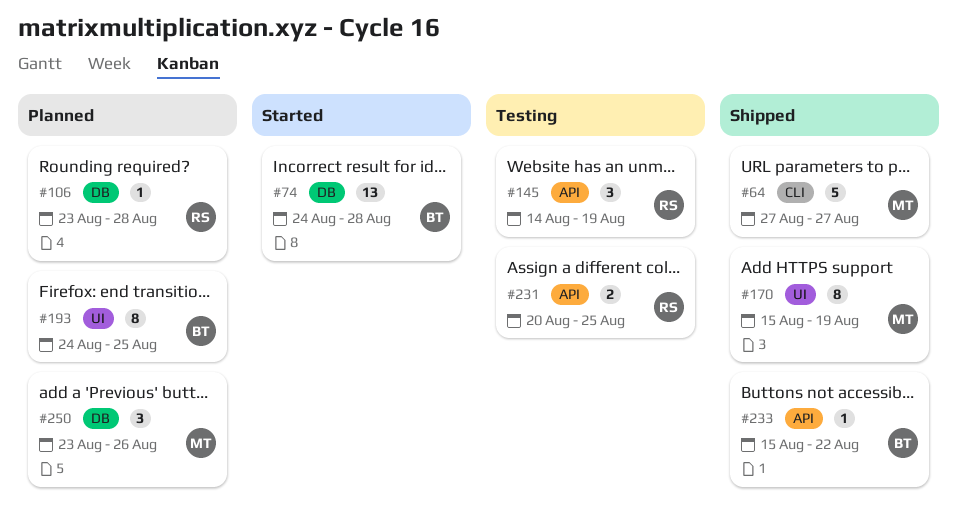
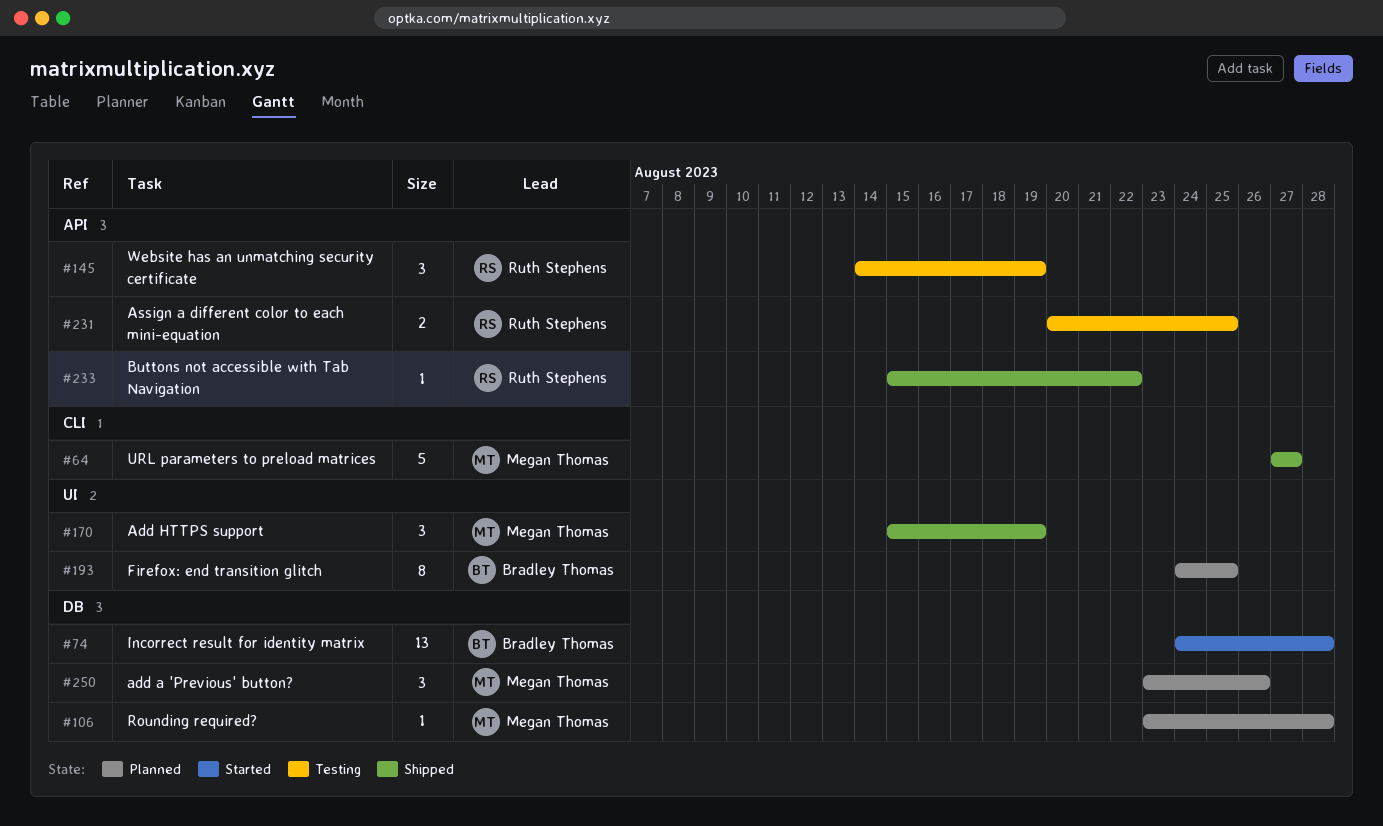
#106, owner: Ruth Stephens -> Megan Thomas
#170, estimate: 8 -> 3
#233, owner: Bradley Thomas -> Ruth Stephens

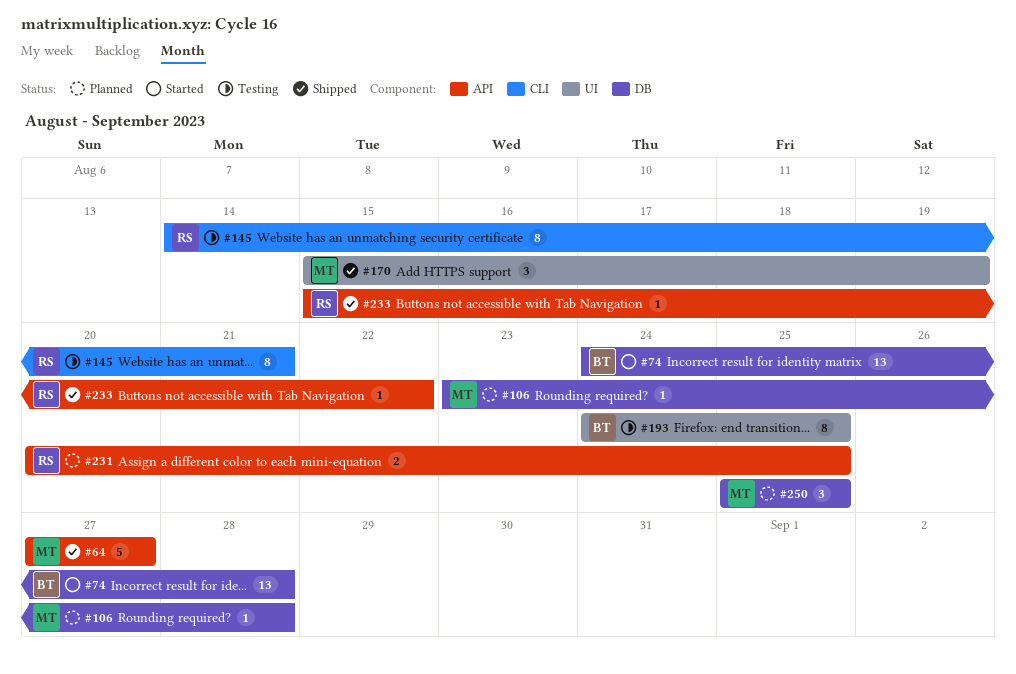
#64, label: CLI -> API
#145, label: API -> CLI
#145, estimate: 3 -> 8
#145, due: Aug 19 -> Aug 21
#193, status: Planned -> Testing
#231, status: Testing -> Planned
#250, start: Aug 23 -> Aug 25
#250, due: Aug 26 -> Aug 25

